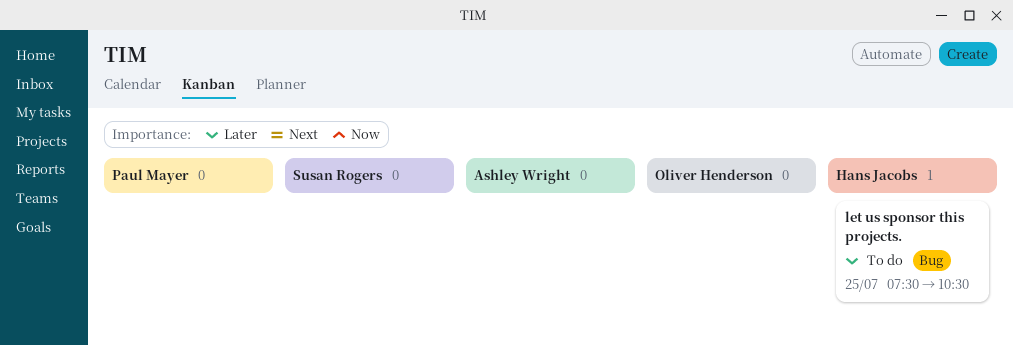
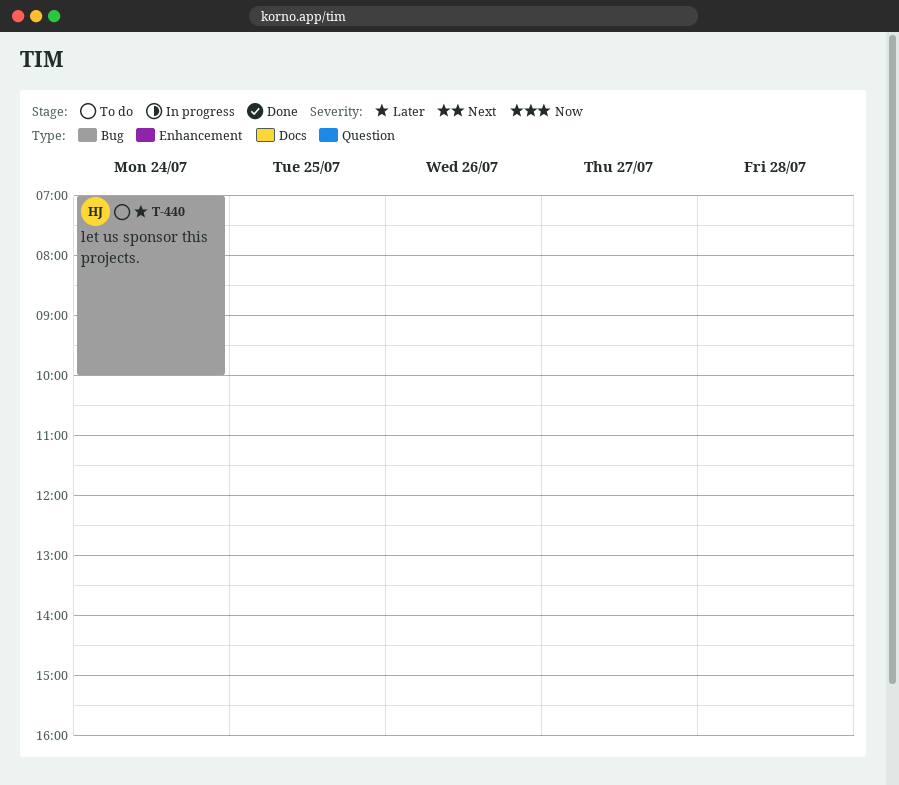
let us sponsor this projects., day: Jul 25 -> Jul 24
let us sponsor this projects., begins: 07:30 -> 07:00
let us sponsor this projects., ends: 10:30 -> 10:00

